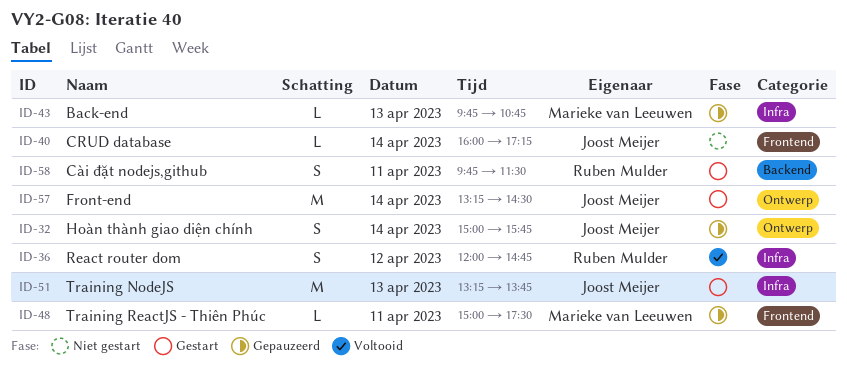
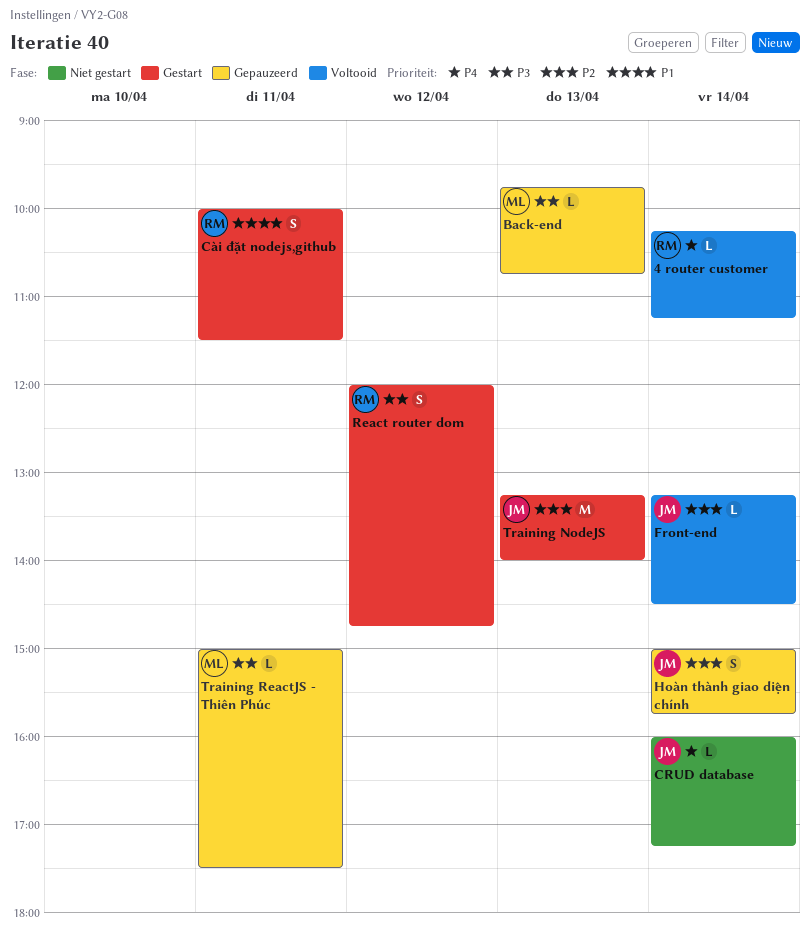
4 router customer: none -> present
Cài đặt nodejs,github, begins: 09:45 -> 10:00
Front-end, status: Gestart -> Voltooid
Front-end, estimate: M -> L
React router dom, status: Voltooid -> Gestart
Training NodeJS, ends: 13:45 -> 14:00

